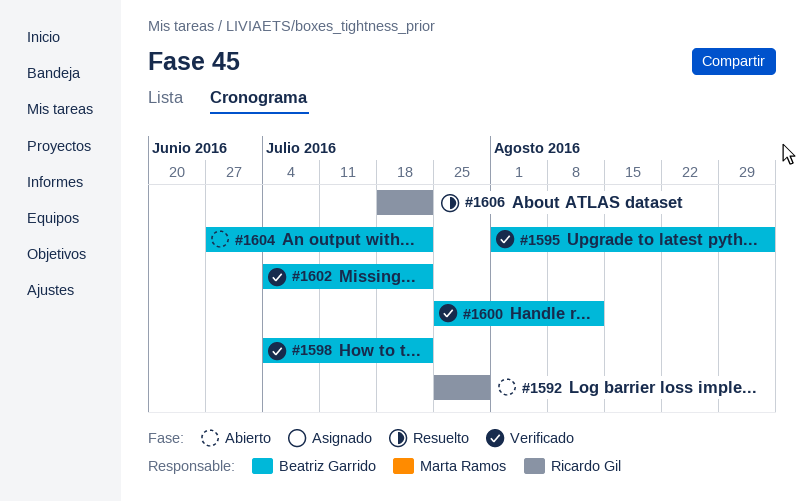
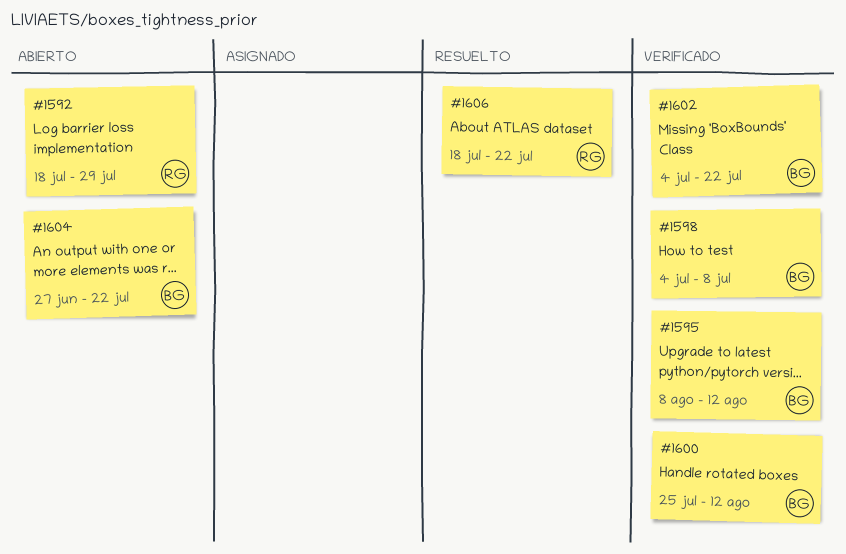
#1592, start: Jul 25 -> Jul 18
#1595, start: Aug 1 -> Aug 8
#1595, due: Sep 2 -> Aug 12
#1598, due: Jul 22 -> Jul 8

